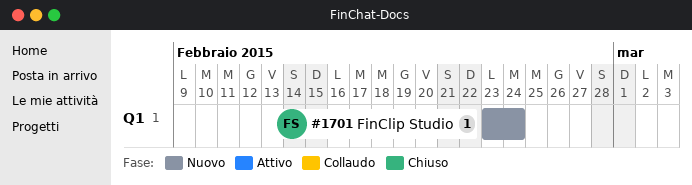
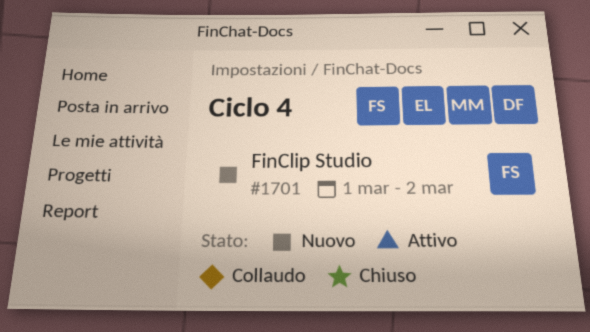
#1701, start: Feb 23 -> Mar 1
#1701, due: Feb 24 -> Mar 2

